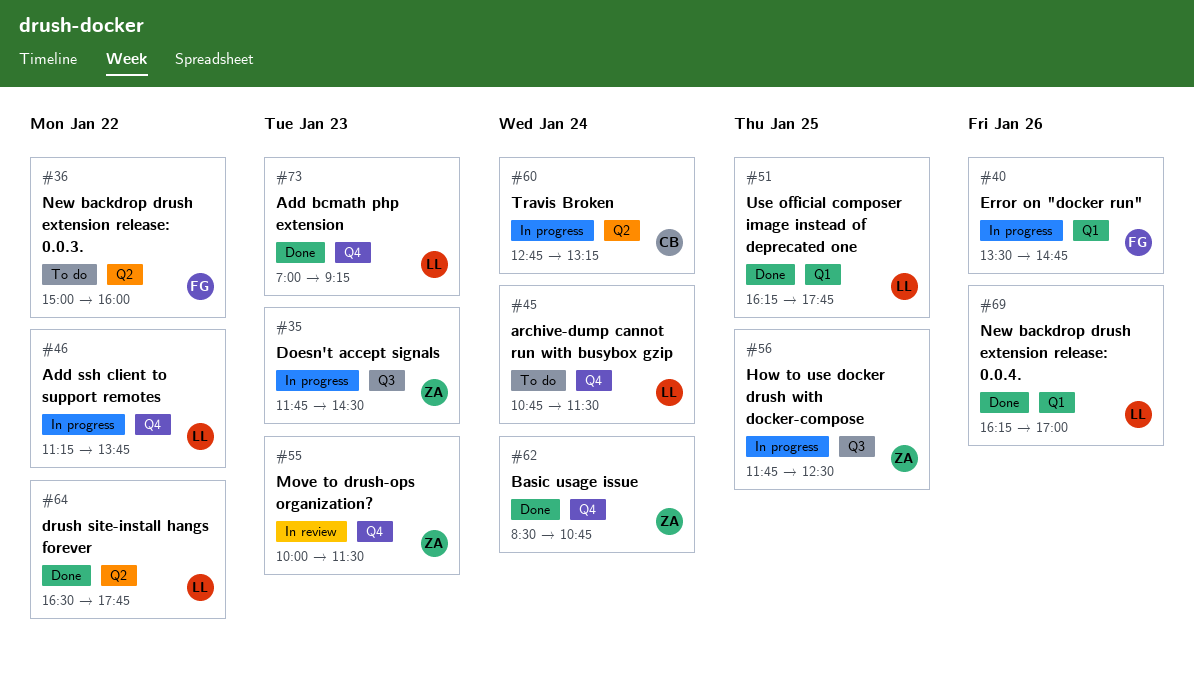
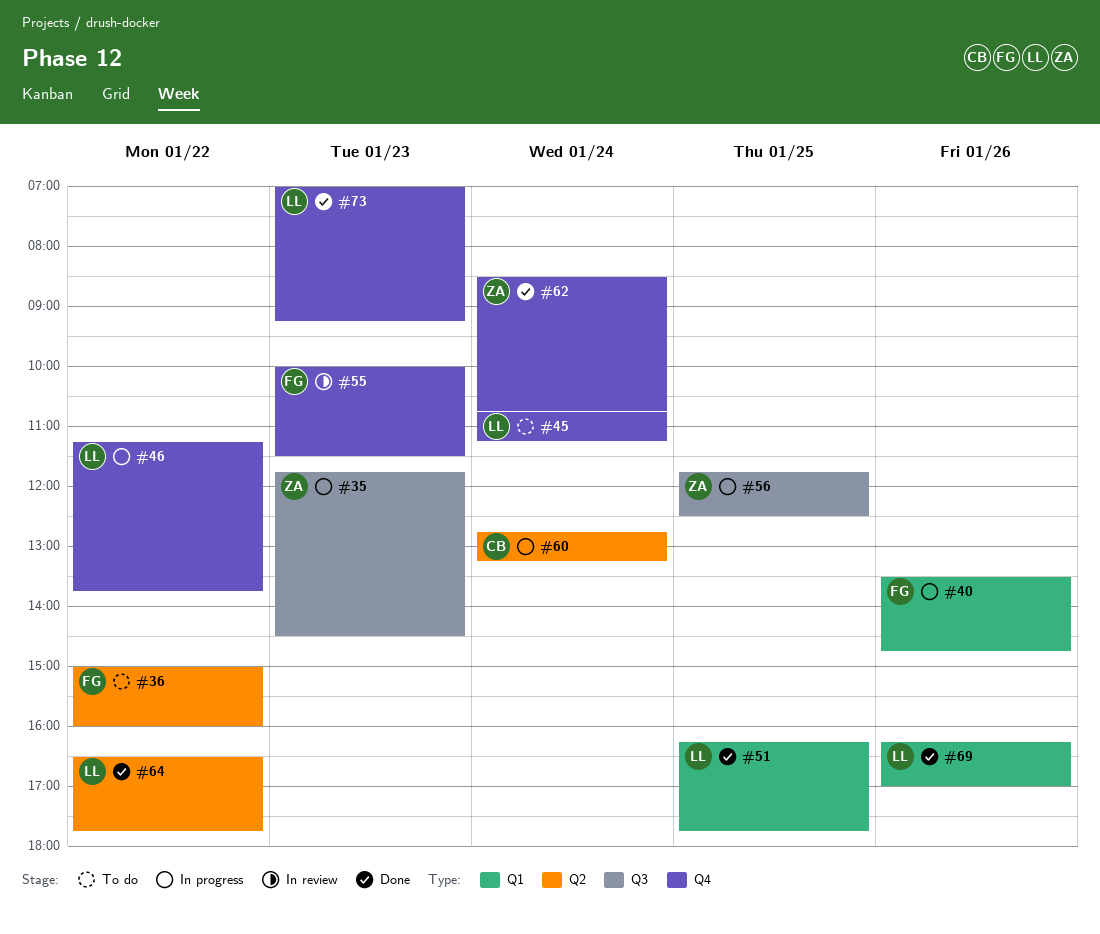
#45, ends: 11:30 -> 11:15
#55, owner: ZA -> FG

